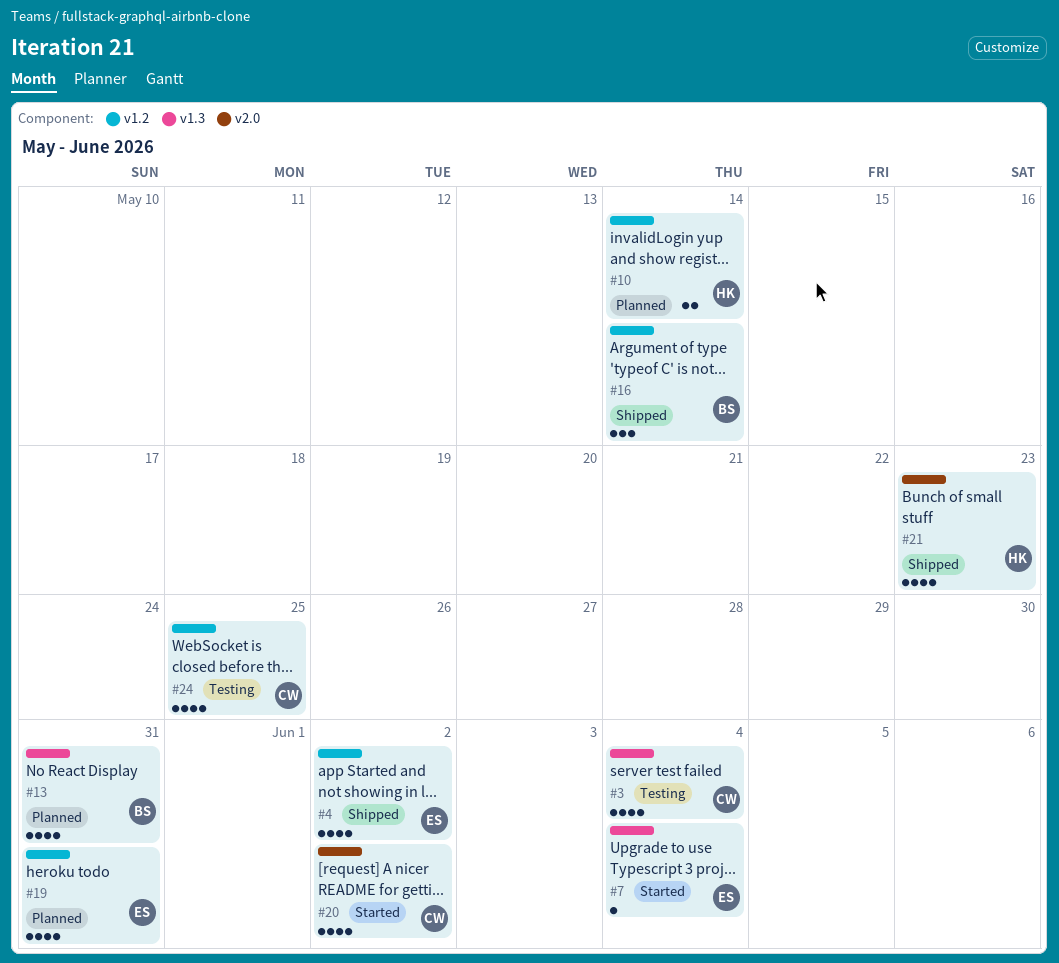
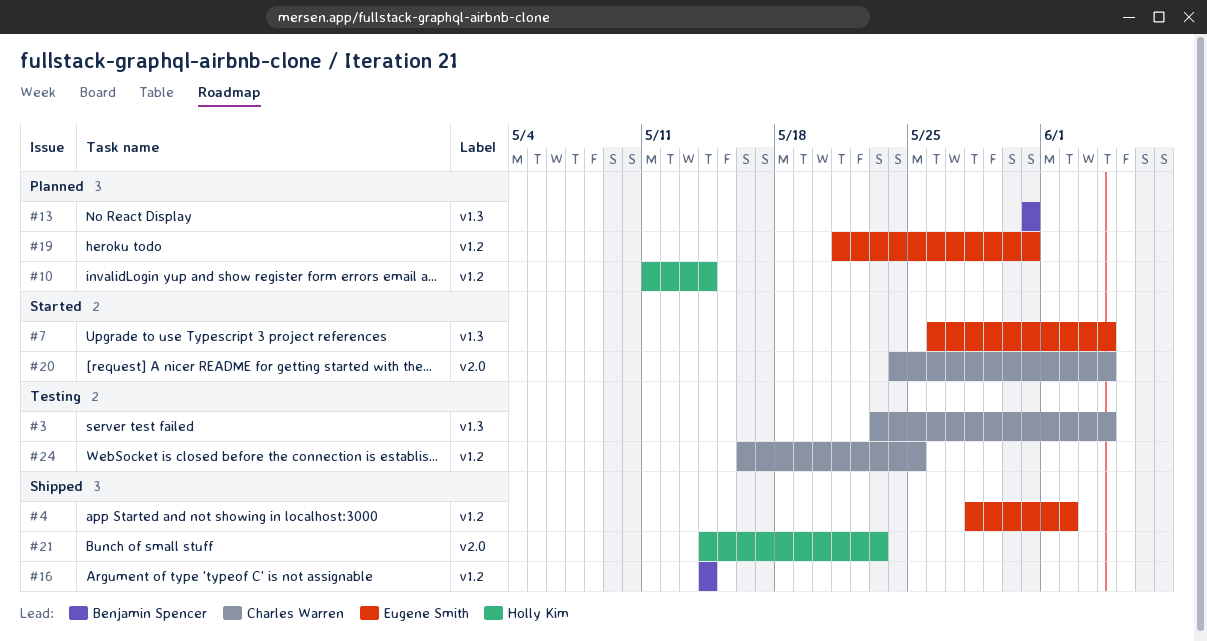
#20, due: Jun 2 -> Jun 4

